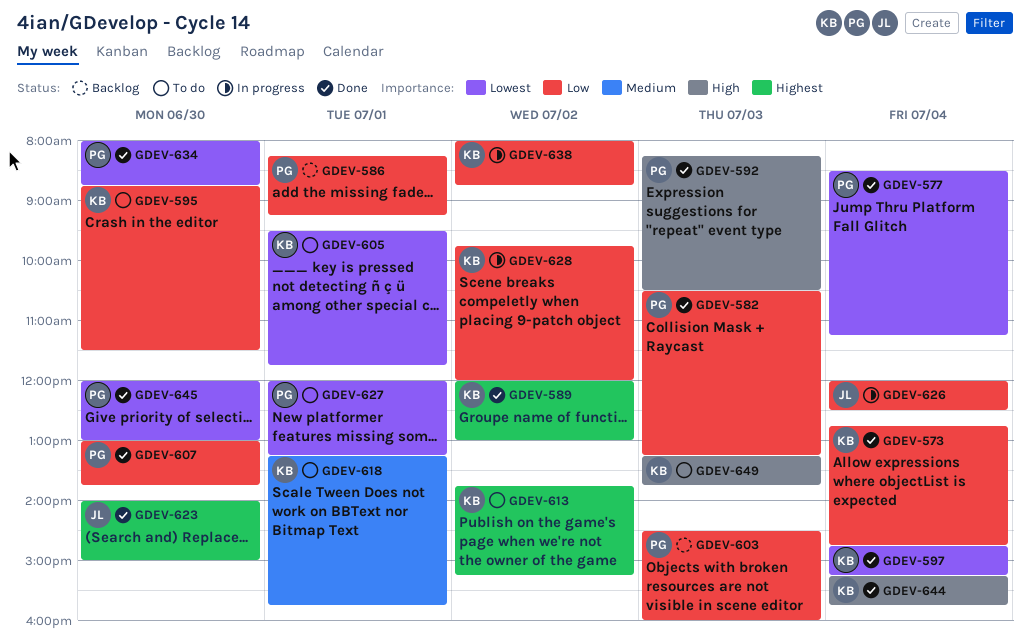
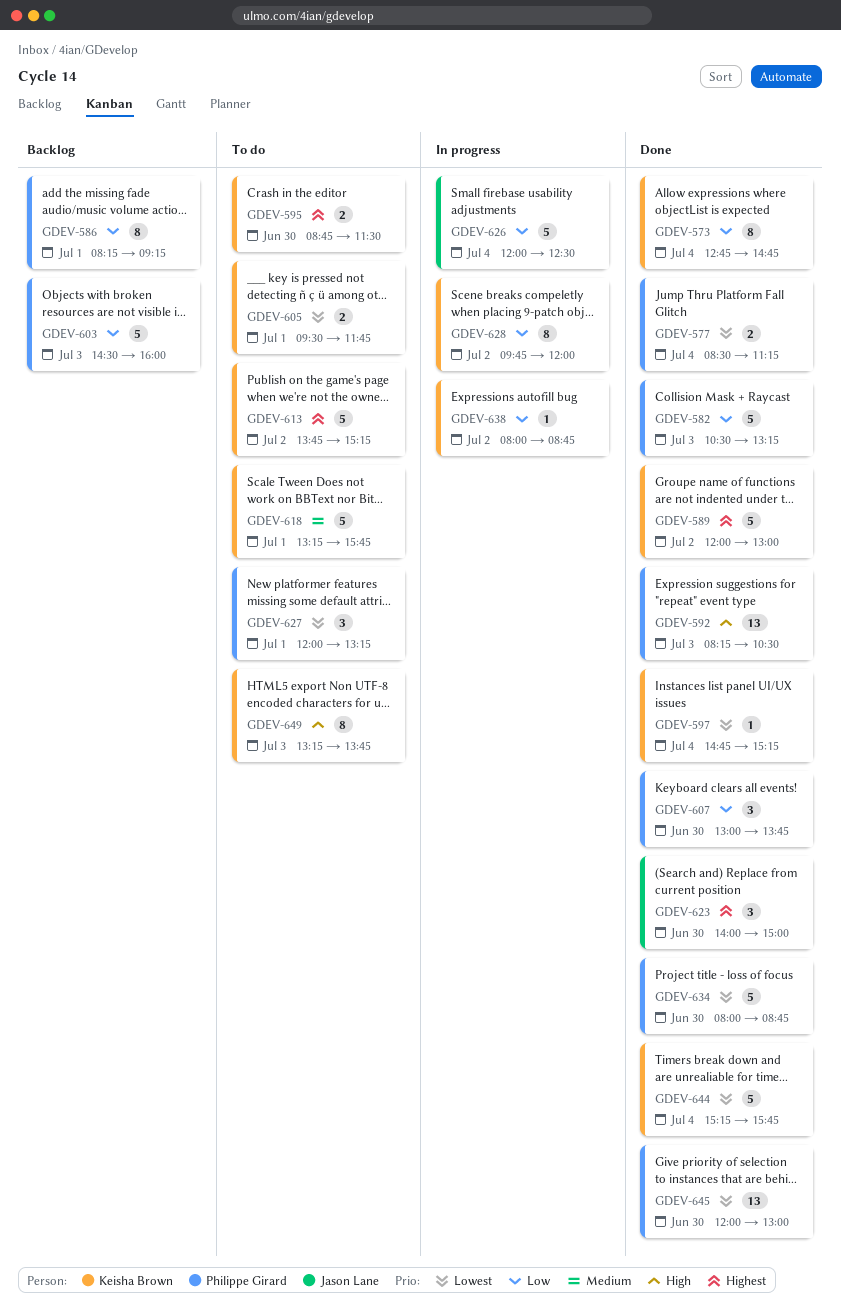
GDEV-595, priority: Low -> Highest
GDEV-644, priority: High -> Lowest

